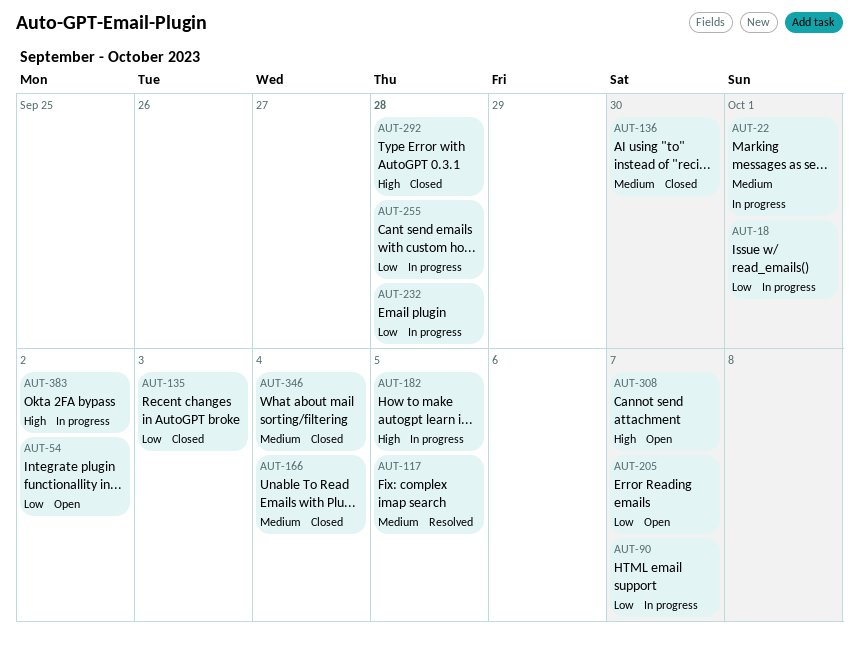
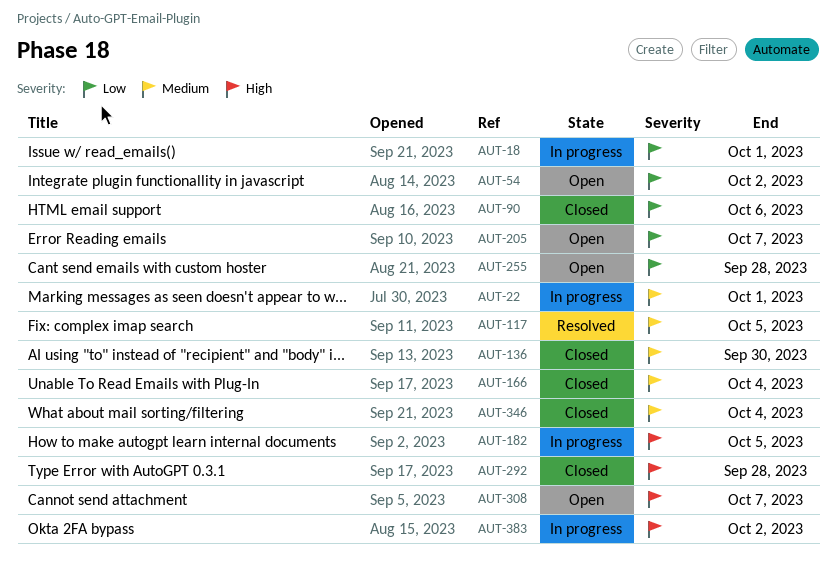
AUT-90, status: In progress -> Closed
AUT-90, due: Oct 7 -> Oct 6
AUT-135: present -> none
AUT-232: present -> none
AUT-255, status: In progress -> Open

